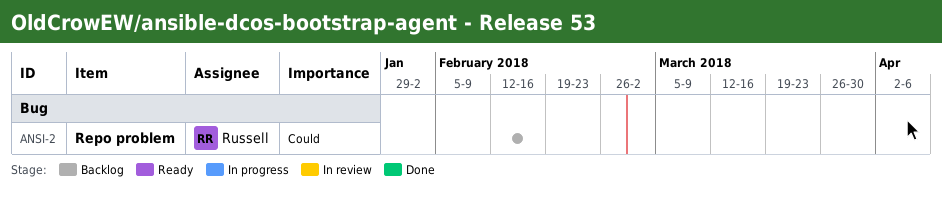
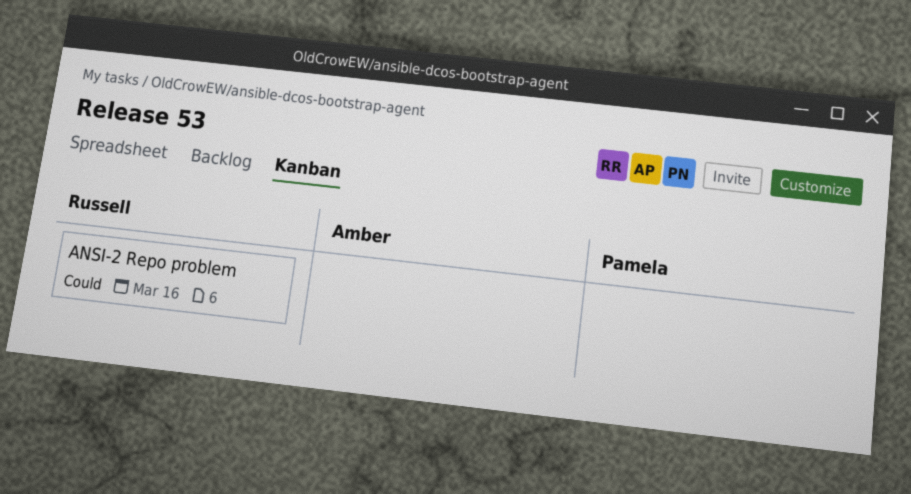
ANSI-2, due: Feb 16 -> Mar 16

